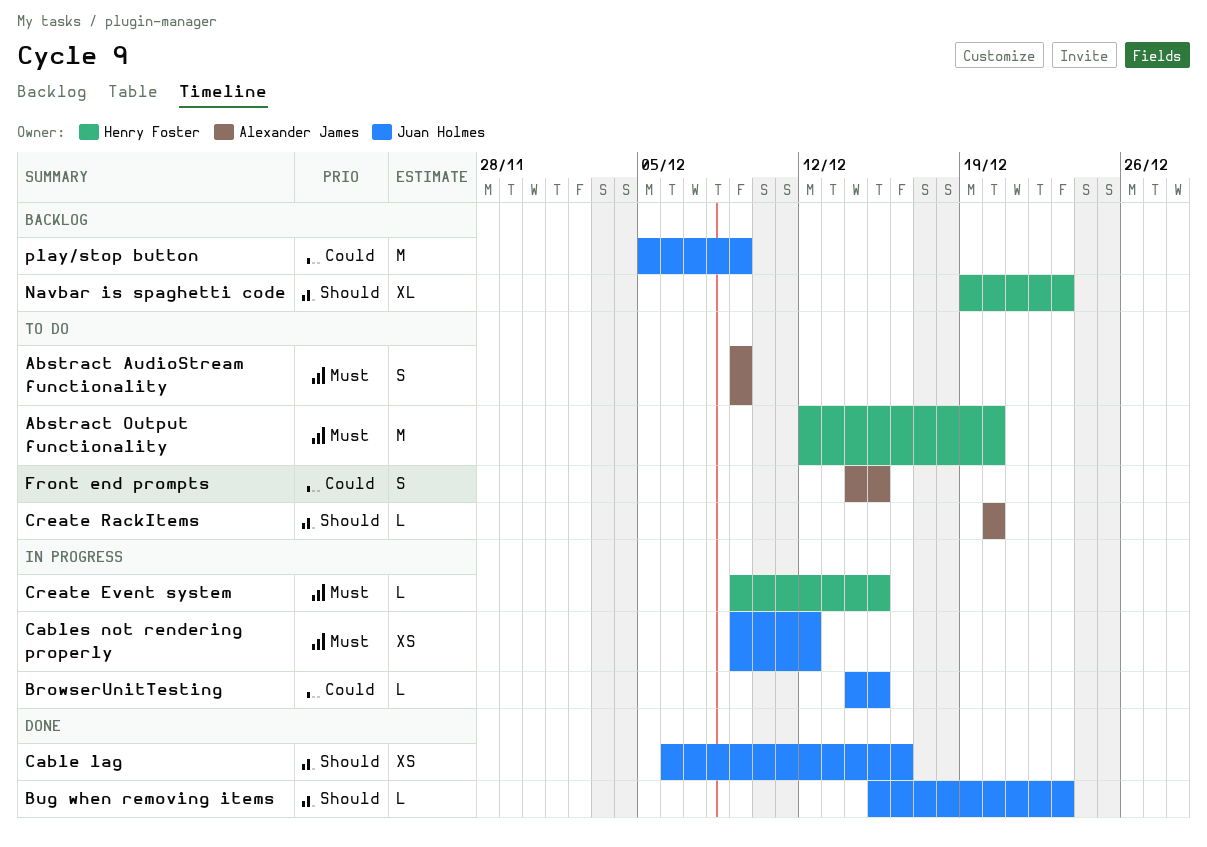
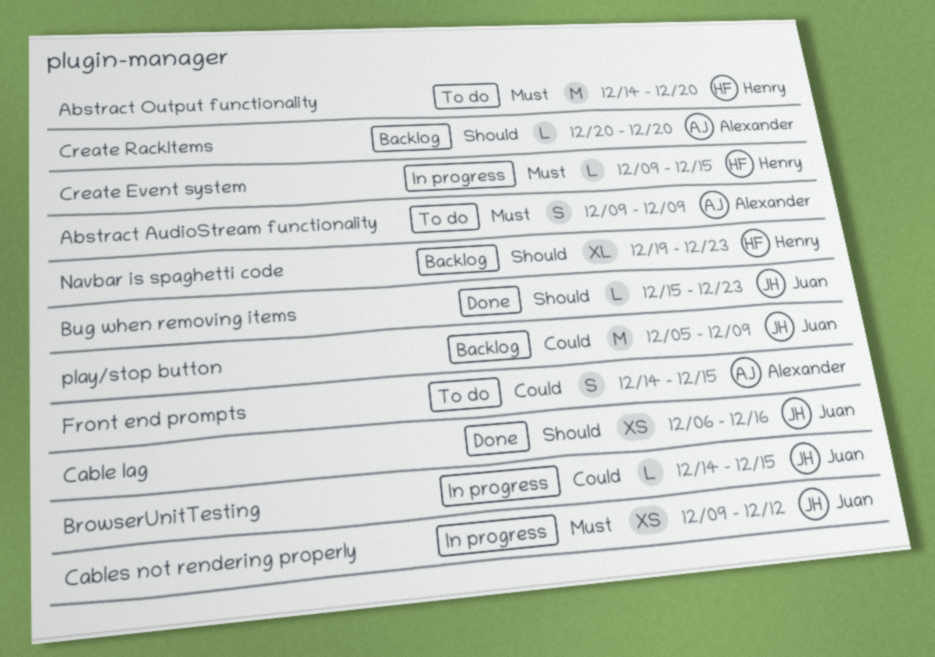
Abstract Output functionality, start: Dec 12 -> Dec 14
Create RackItems, status: To do -> Backlog

